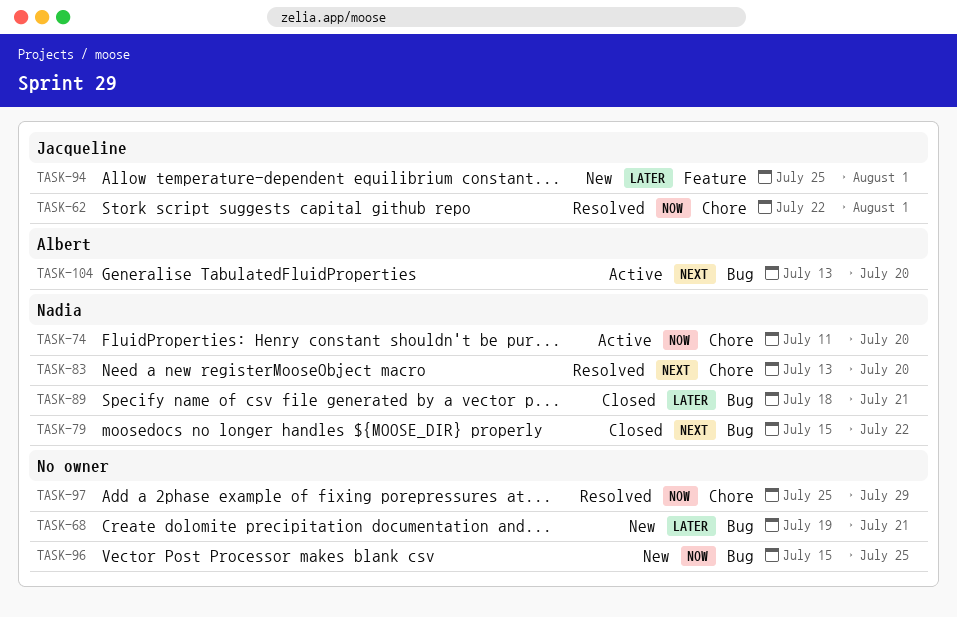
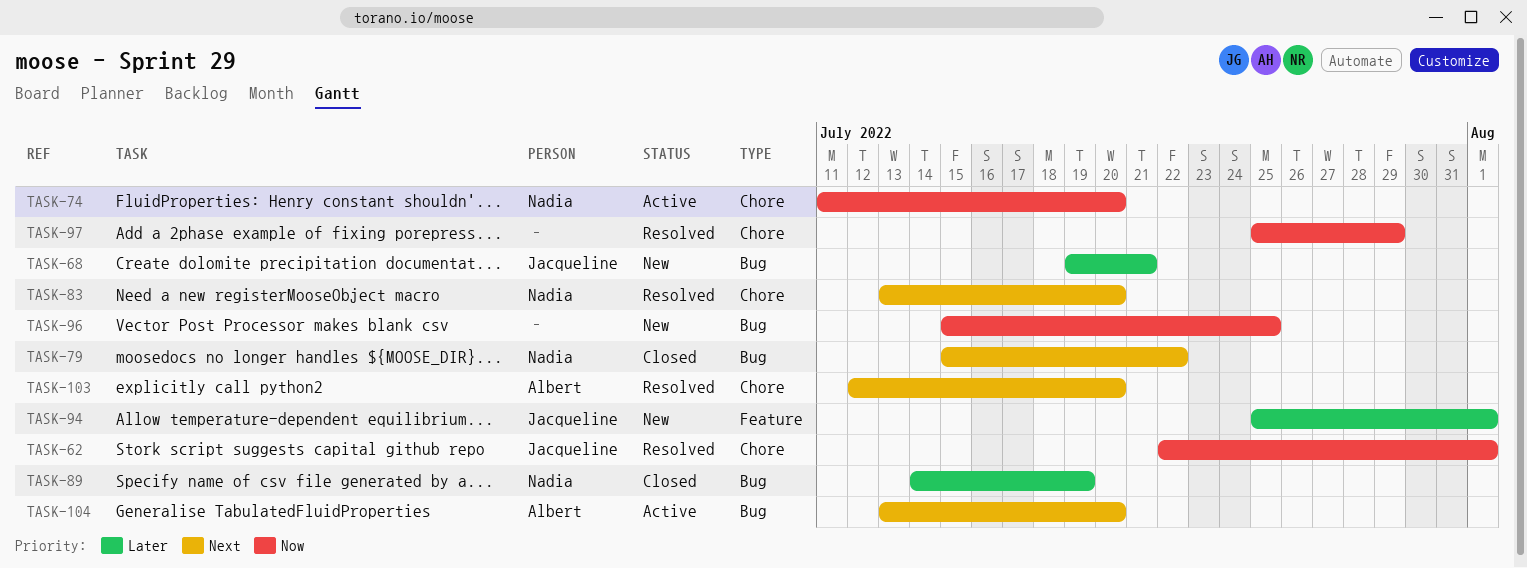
TASK-68, owner: none -> Jacqueline
TASK-89, start: Jul 18 -> Jul 14
TASK-89, due: Jul 21 -> Jul 19
TASK-103: none -> present

